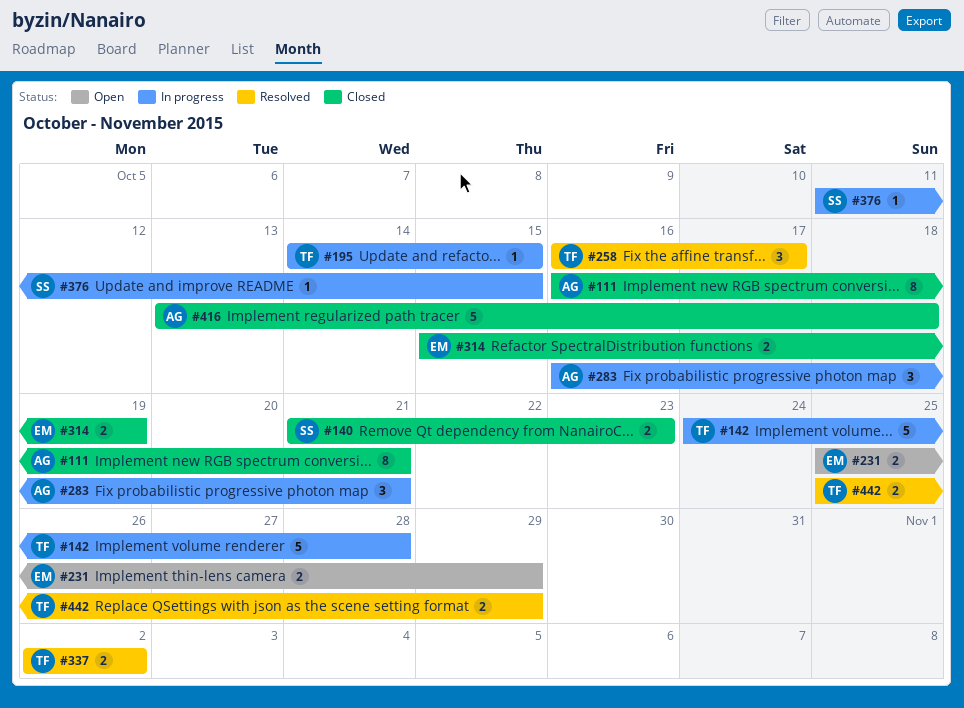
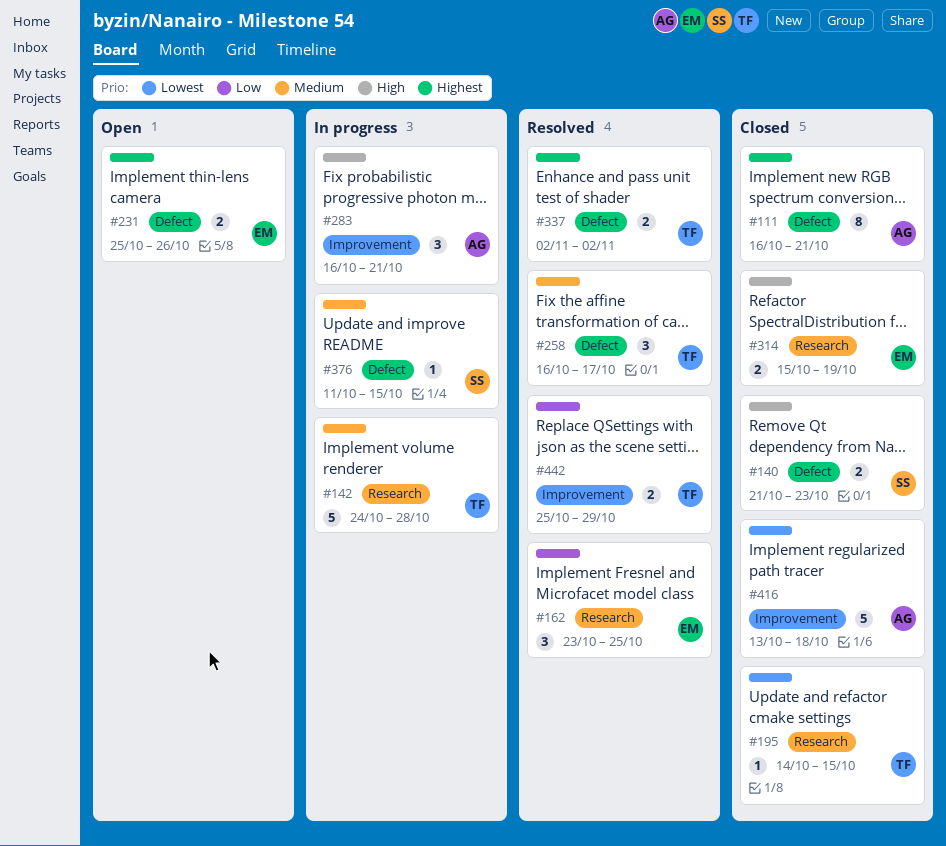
#162: none -> present
#195, status: In progress -> Closed
#231, due: Oct 29 -> Oct 26

